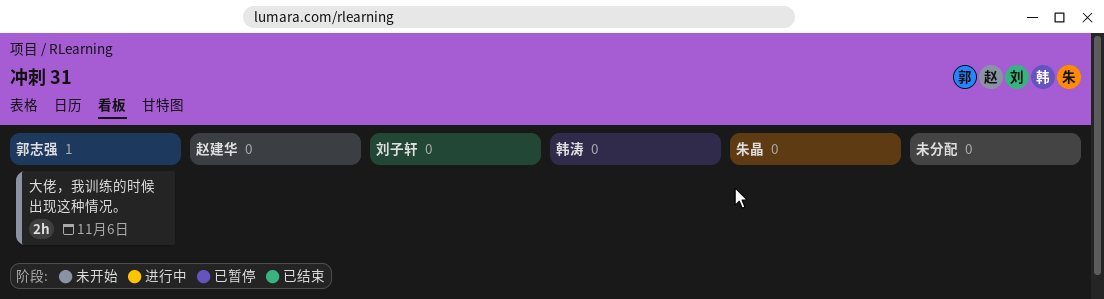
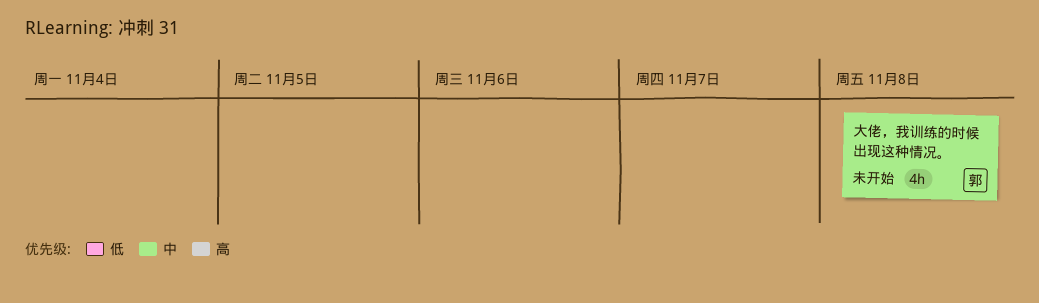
大佬，我训练的时候出现这种情况。, estimate: 2h -> 4h
大佬，我训练的时候出现这种情况。, due: Nov 6 -> Nov 8

